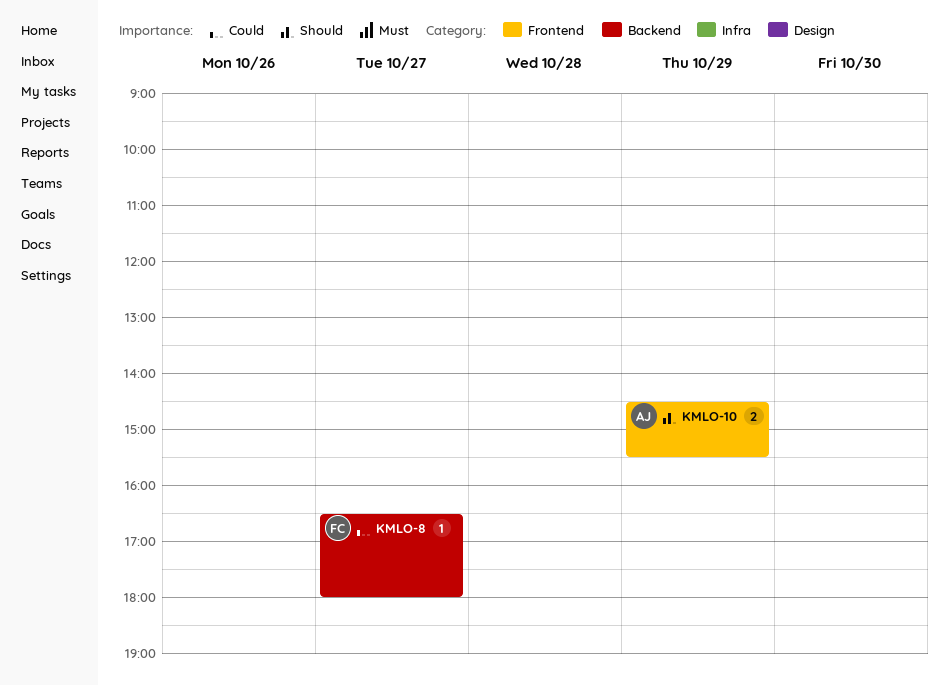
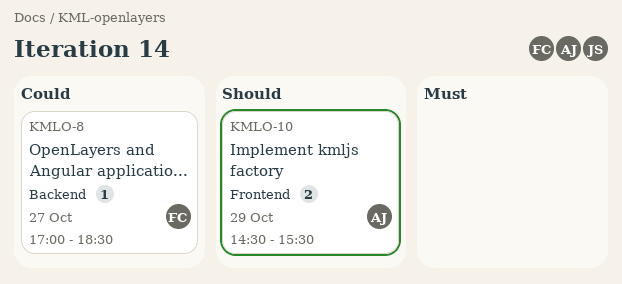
KMLO-8, begins: 16:30 -> 17:00
KMLO-8, ends: 18:00 -> 18:30

